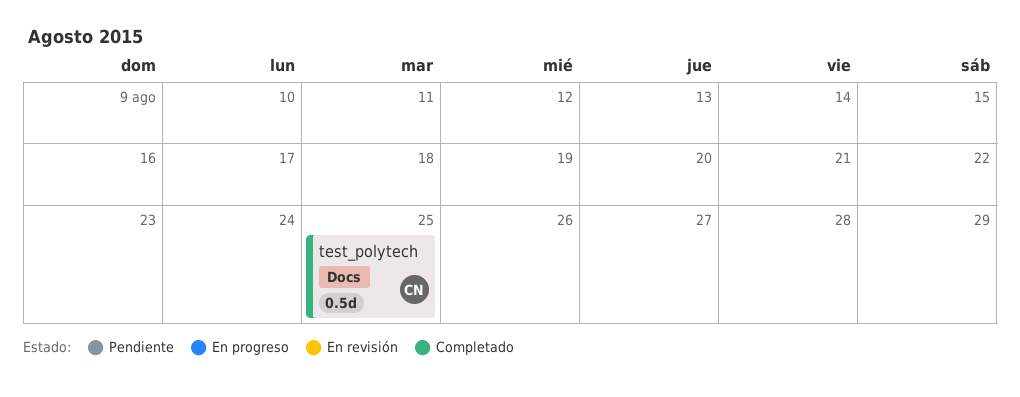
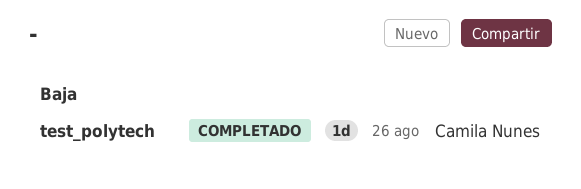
test_polytech, estimate: 0.5d -> 1d
test_polytech, due: Aug 25 -> Aug 26

